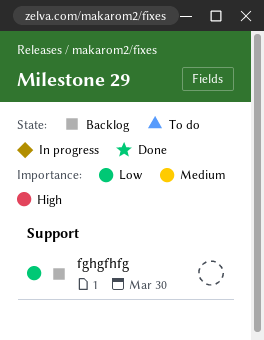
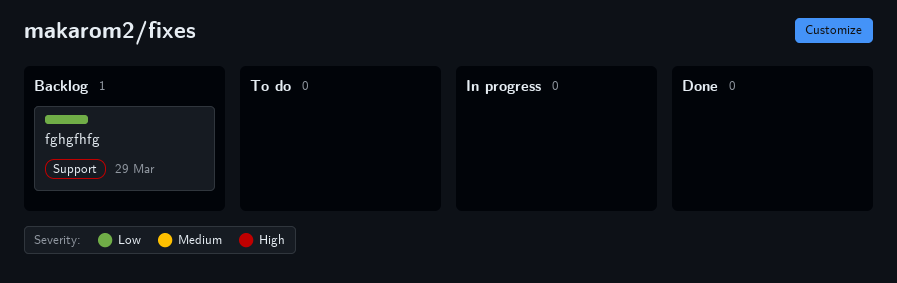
fghgfhfg, due: Mar 30 -> Mar 29

